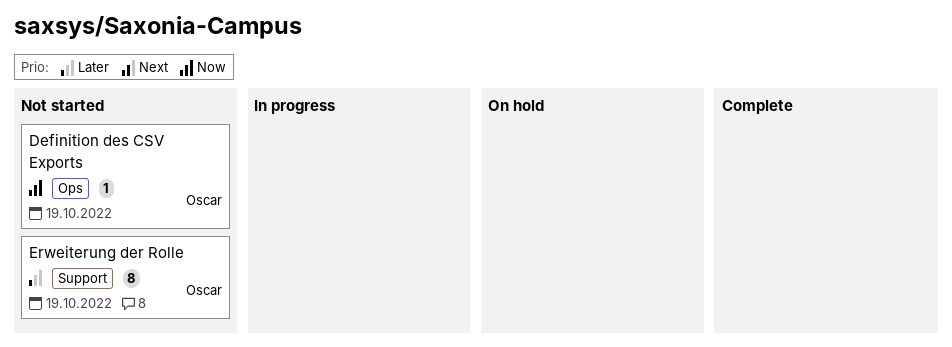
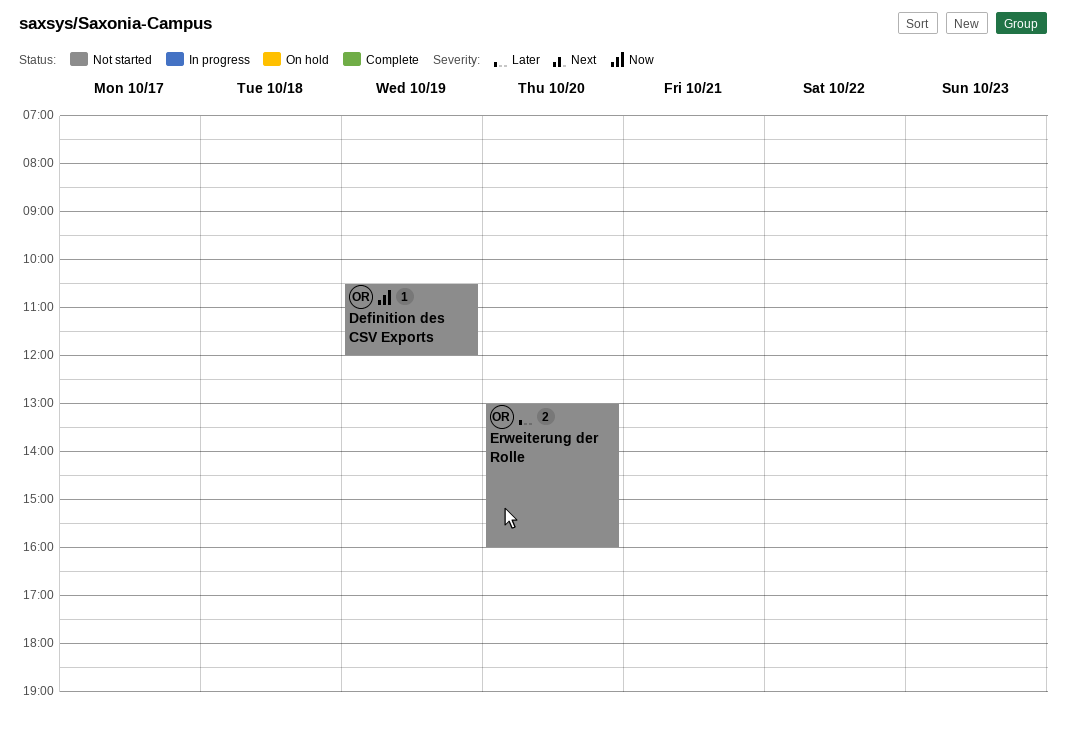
Erweiterung der Rolle, estimate: 8 -> 2
Erweiterung der Rolle, day: Oct 19 -> Oct 20

